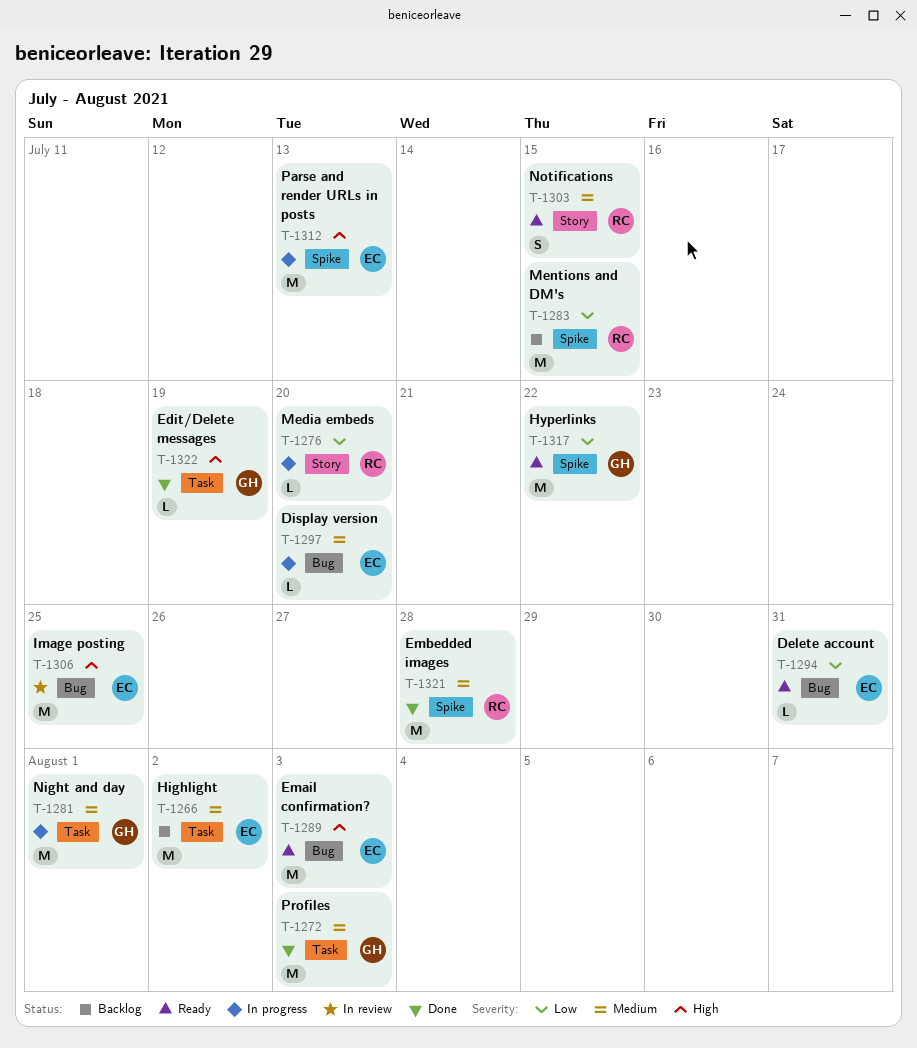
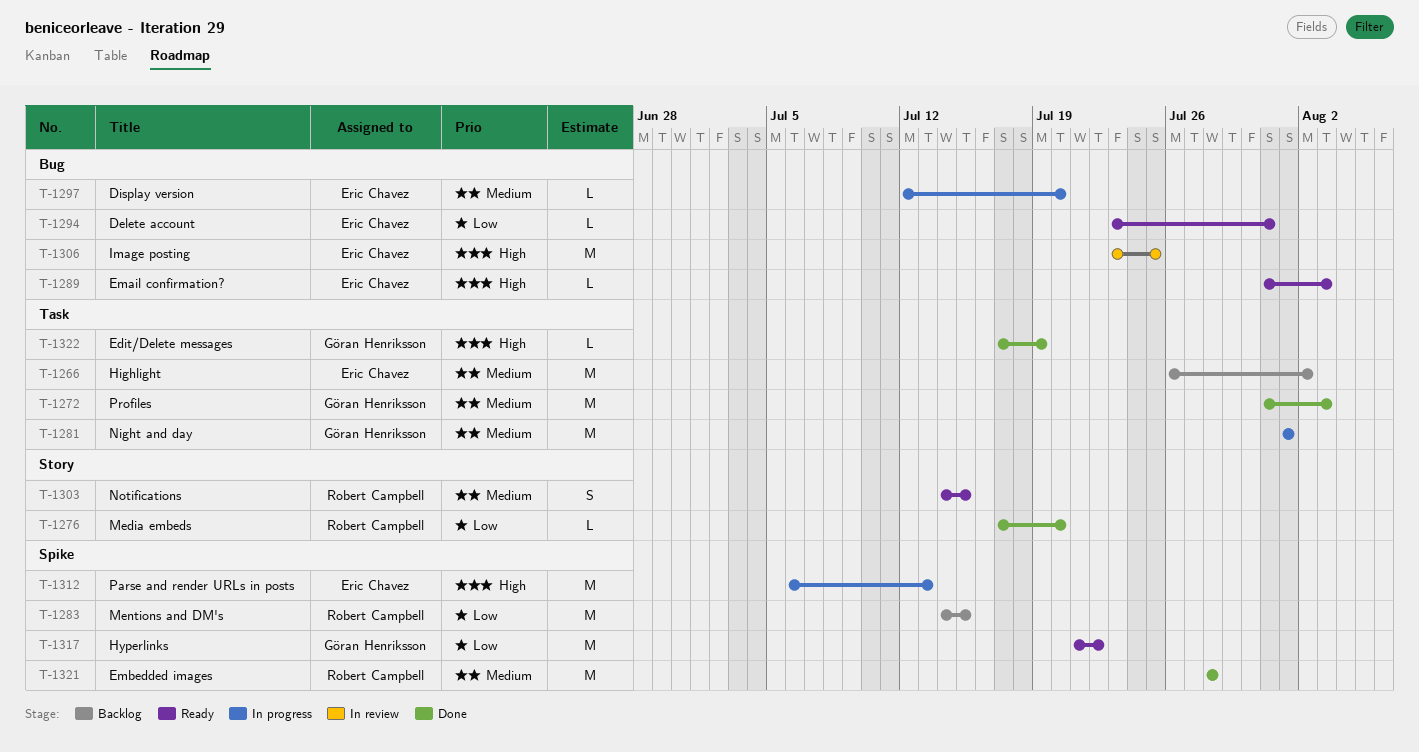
T-1276, status: In progress -> Done
T-1289, estimate: M -> L

